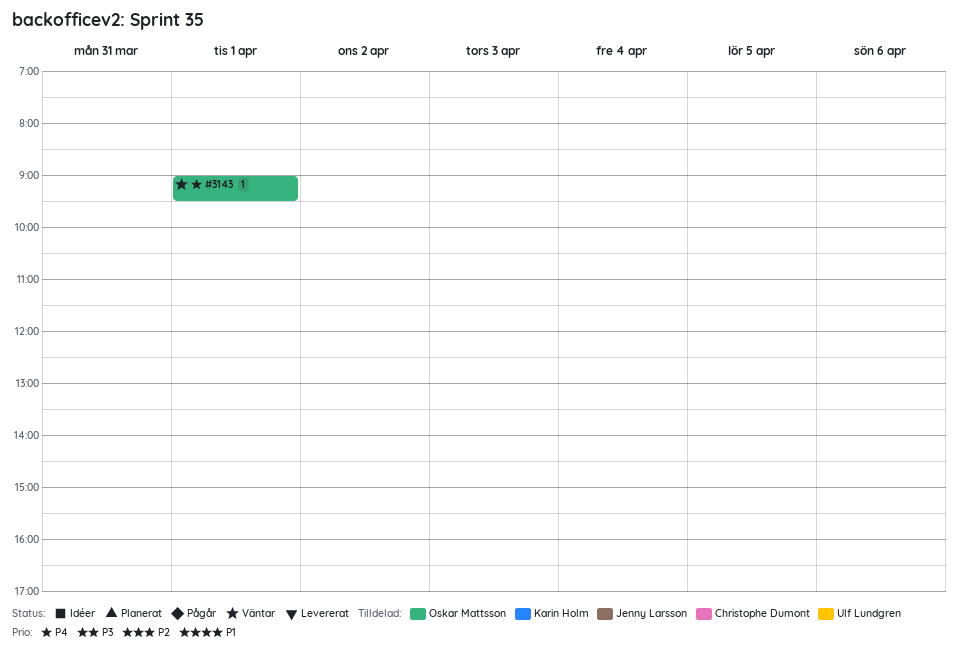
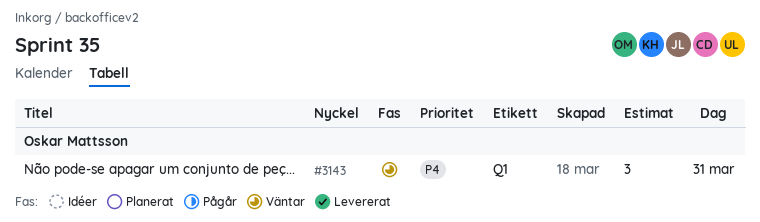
#3143, estimate: 1 -> 3
#3143, day: Apr 1 -> Mar 31

